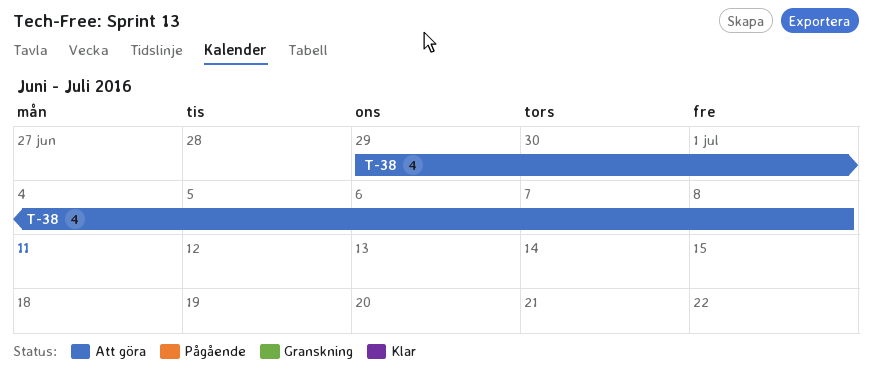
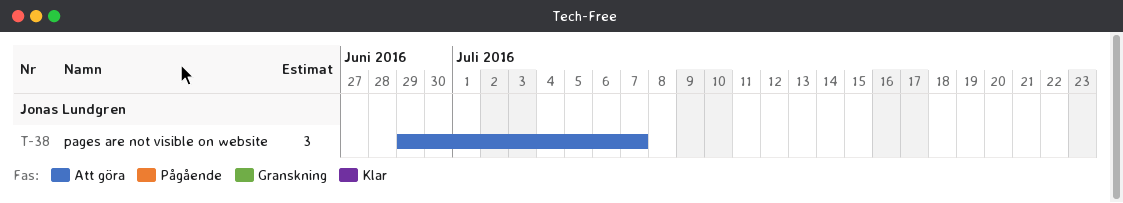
T-38, estimate: 4 -> 3
T-38, due: Jul 8 -> Jul 7

